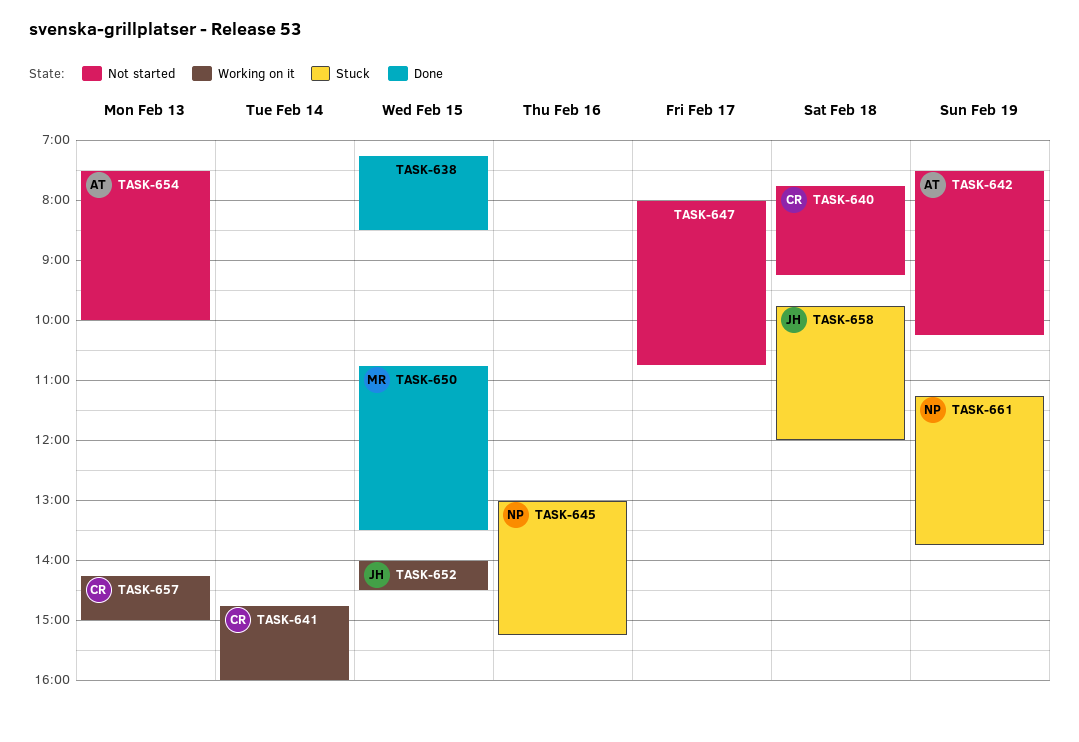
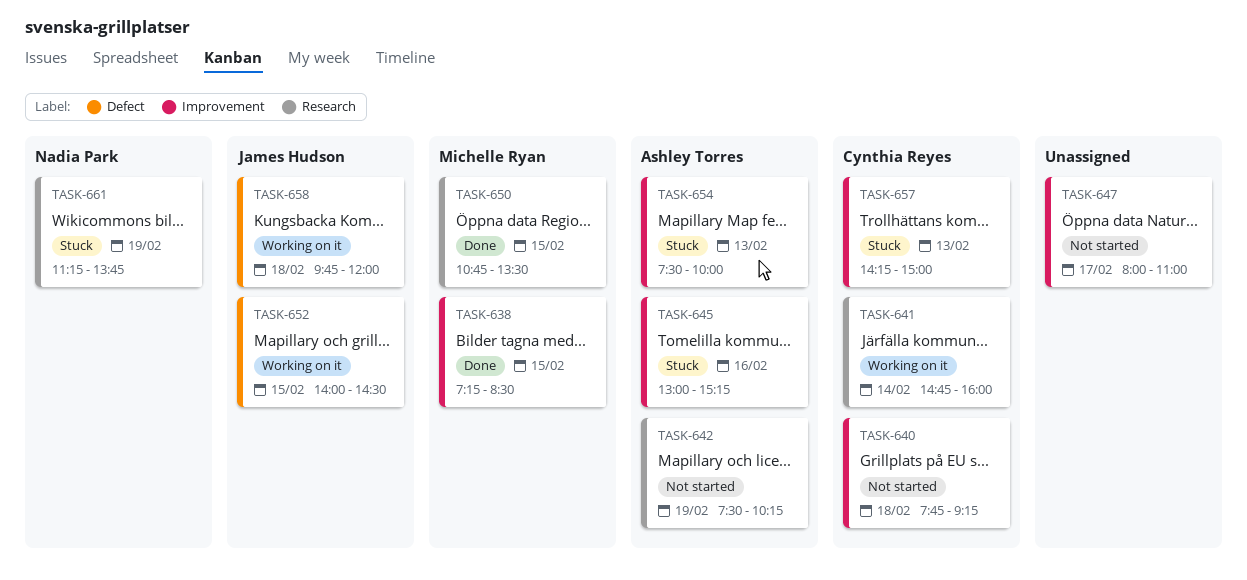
TASK-638, owner: none -> Michelle Ryan
TASK-645, owner: Nadia Park -> Ashley Torres
TASK-647, ends: 10:45 -> 11:00
TASK-654, status: Not started -> Stuck
TASK-657, status: Working on it -> Stuck
TASK-658, status: Stuck -> Working on it

